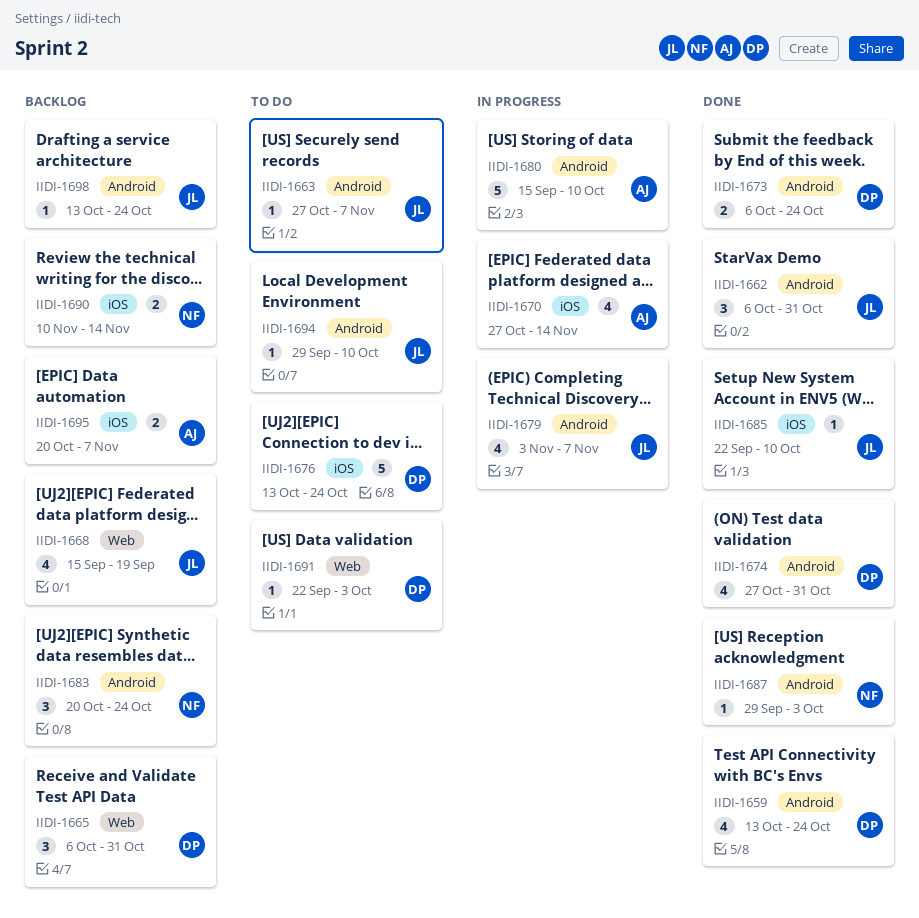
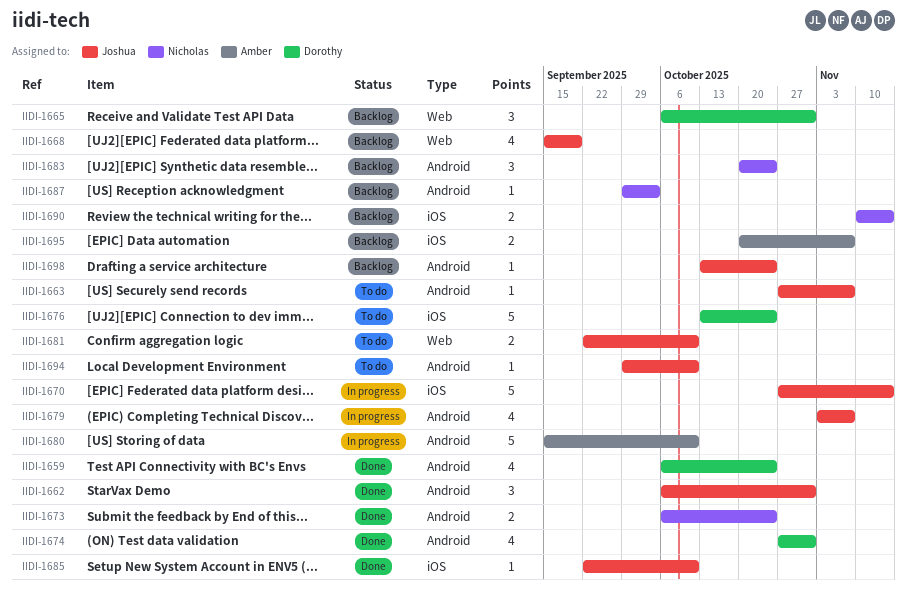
IIDI-1659, start: Oct 13 -> Oct 6
IIDI-1670, owner: Amber -> Joshua
IIDI-1670, estimate: 4 -> 5
IIDI-1673, owner: Dorothy -> Nicholas
IIDI-1681: none -> present
IIDI-1687, status: Done -> Backlog
IIDI-1691: present -> none

